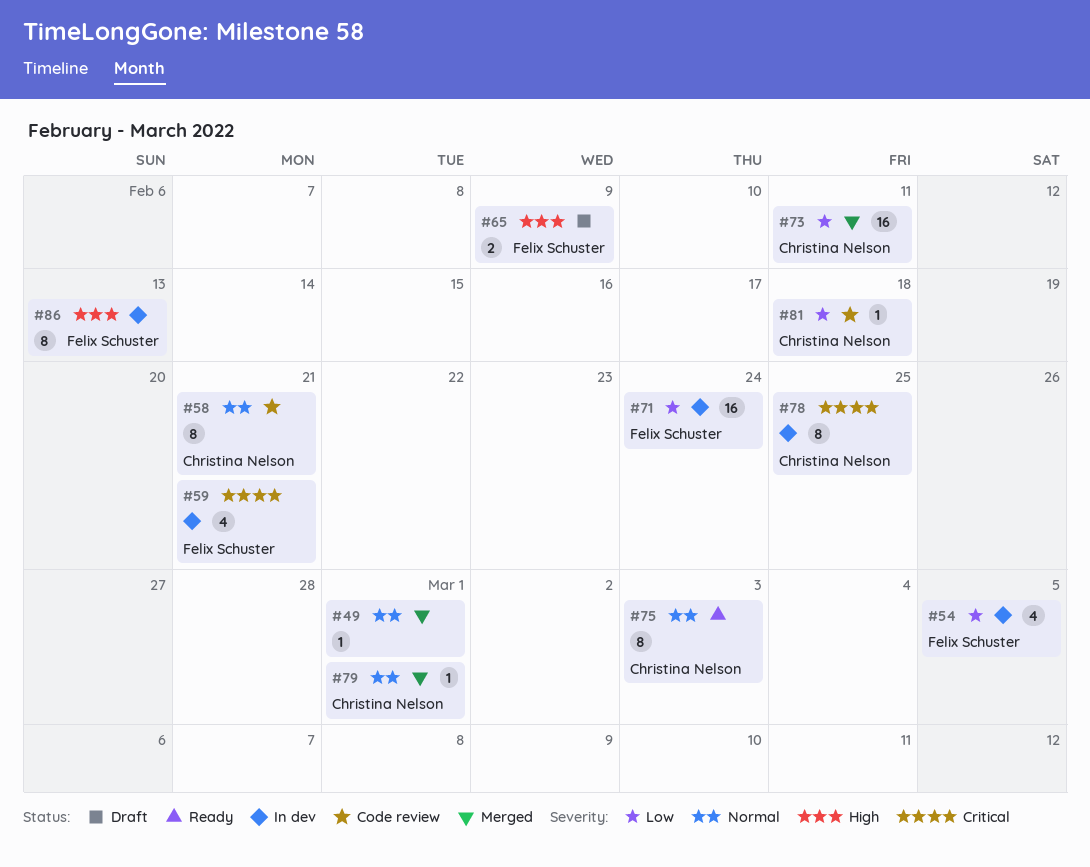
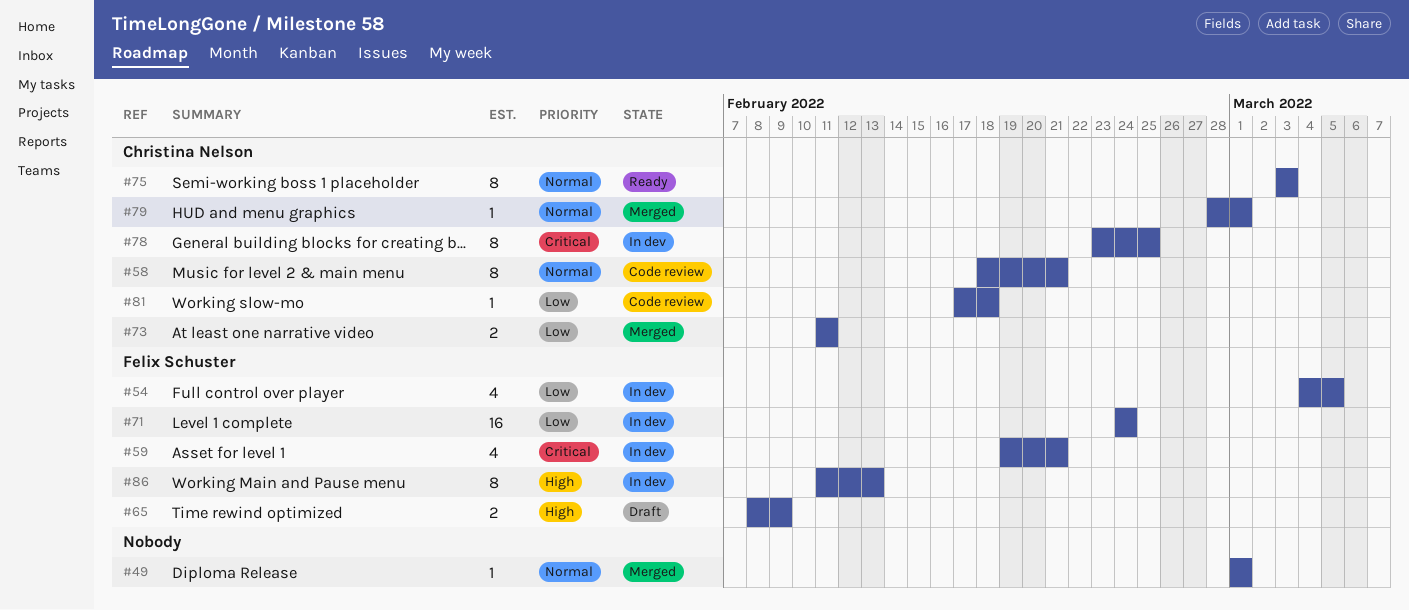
#73, estimate: 16 -> 2

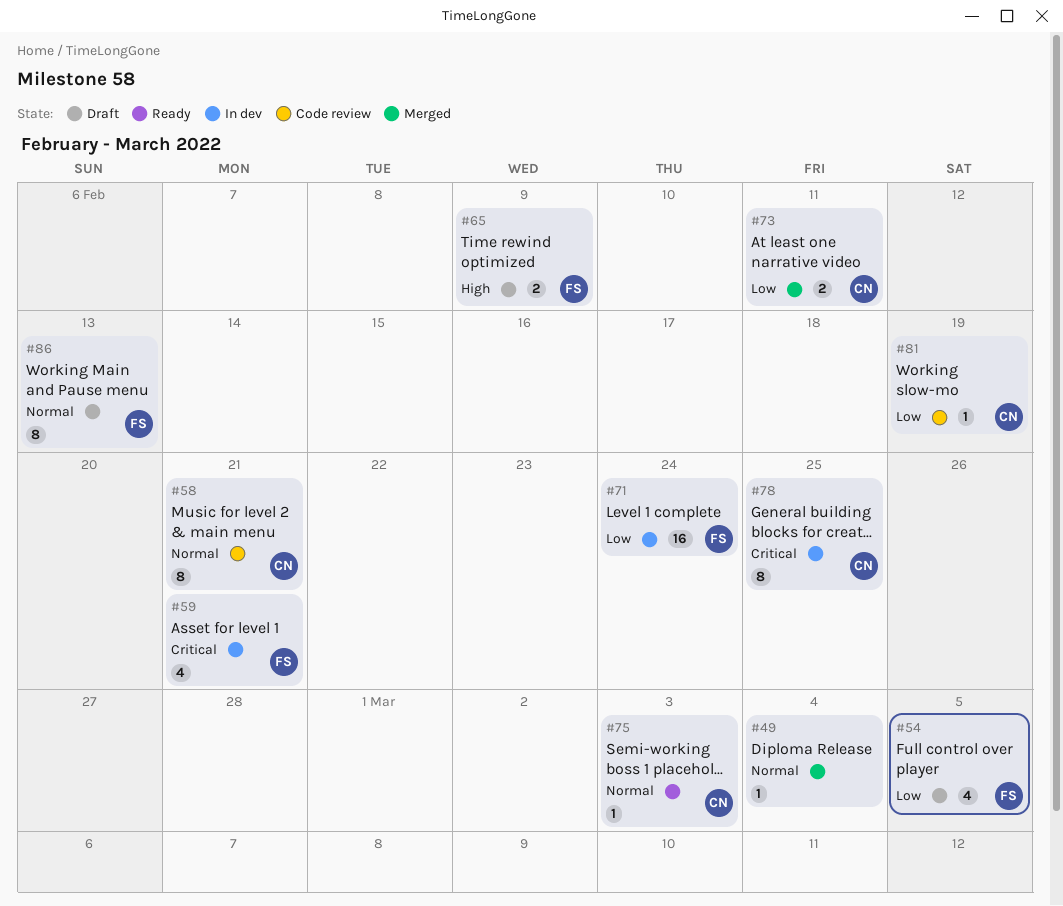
#49, due: Mar 1 -> Mar 4
#54, status: In dev -> Draft
#75, estimate: 8 -> 1
#79: present -> none
#81, due: Feb 18 -> Feb 19
#86, status: In dev -> Draft
#86, priority: High -> Normal

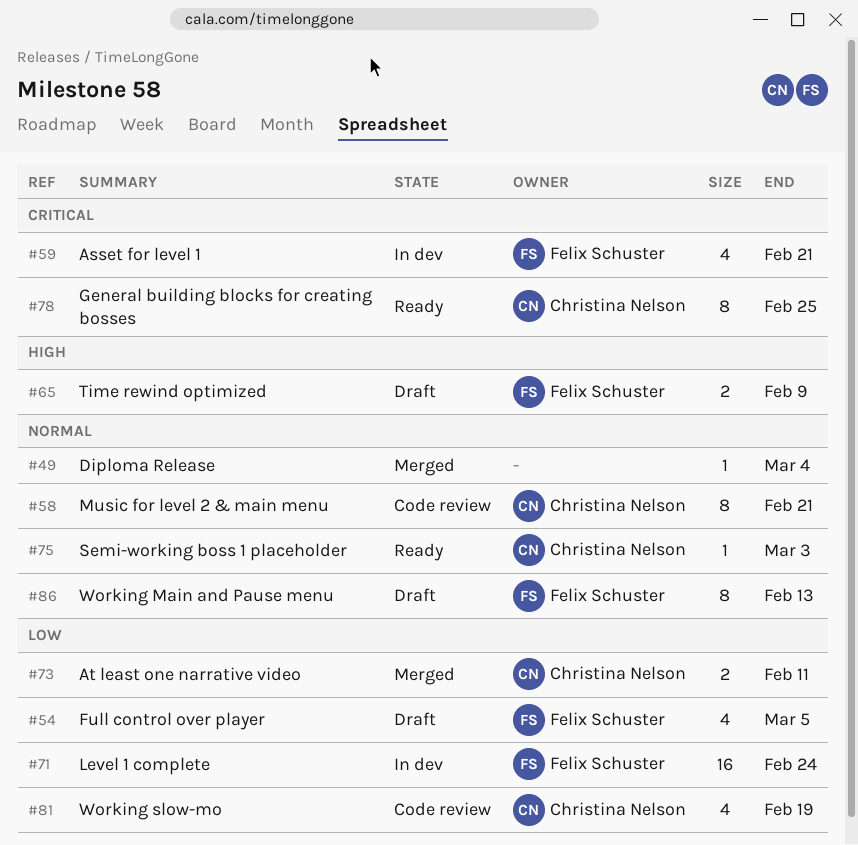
#78, status: In dev -> Ready
#81, estimate: 1 -> 4

